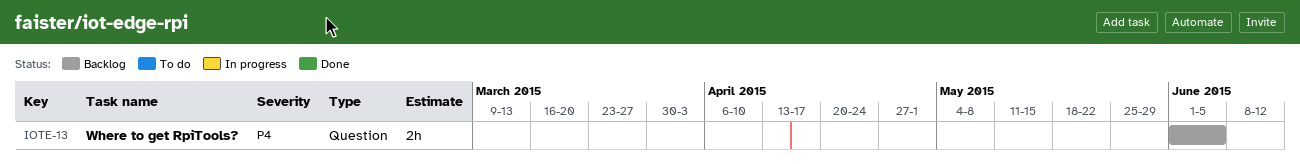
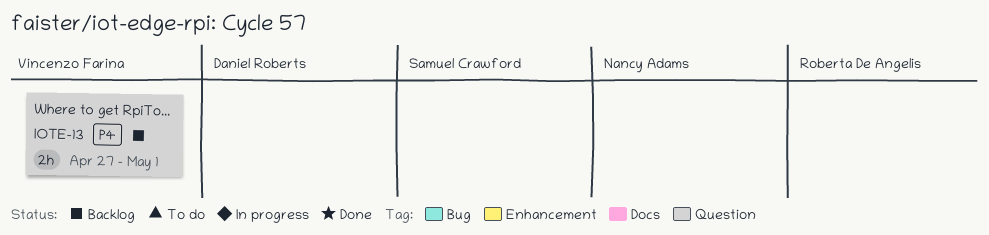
IOTE-13, start: Jun 1 -> Apr 27
IOTE-13, due: Jun 5 -> May 1

